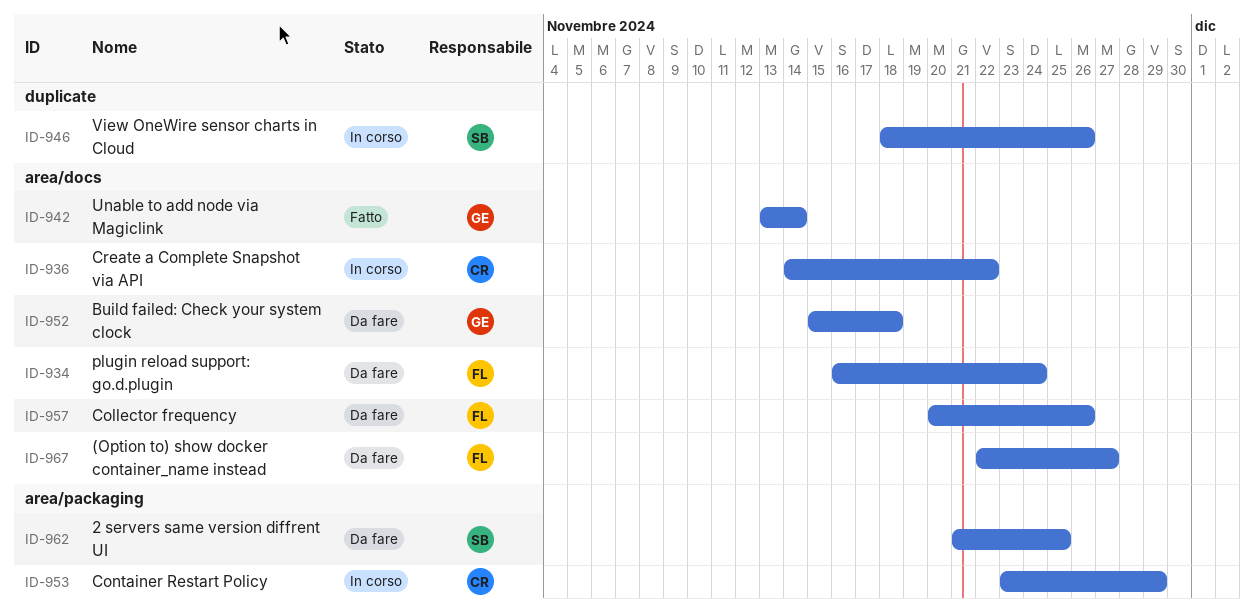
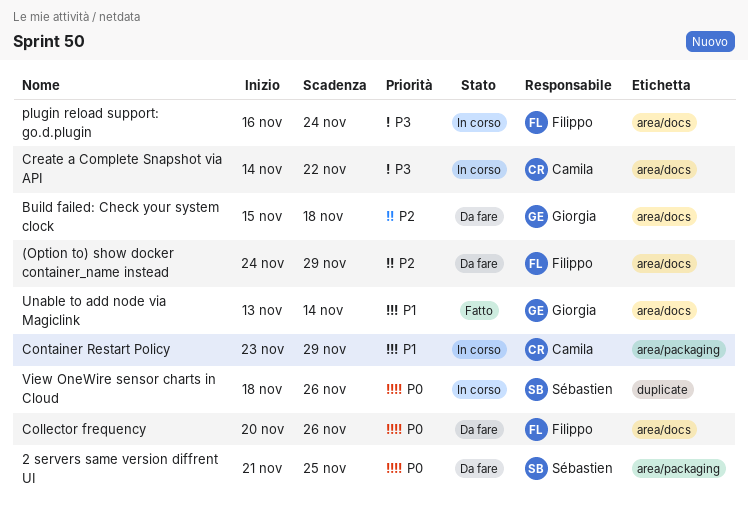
(Option to) show docker container_name instead, start: Nov 22 -> Nov 24
(Option to) show docker container_name instead, due: Nov 27 -> Nov 29
plugin reload support: go.d.plugin, status: Da fare -> In corso

